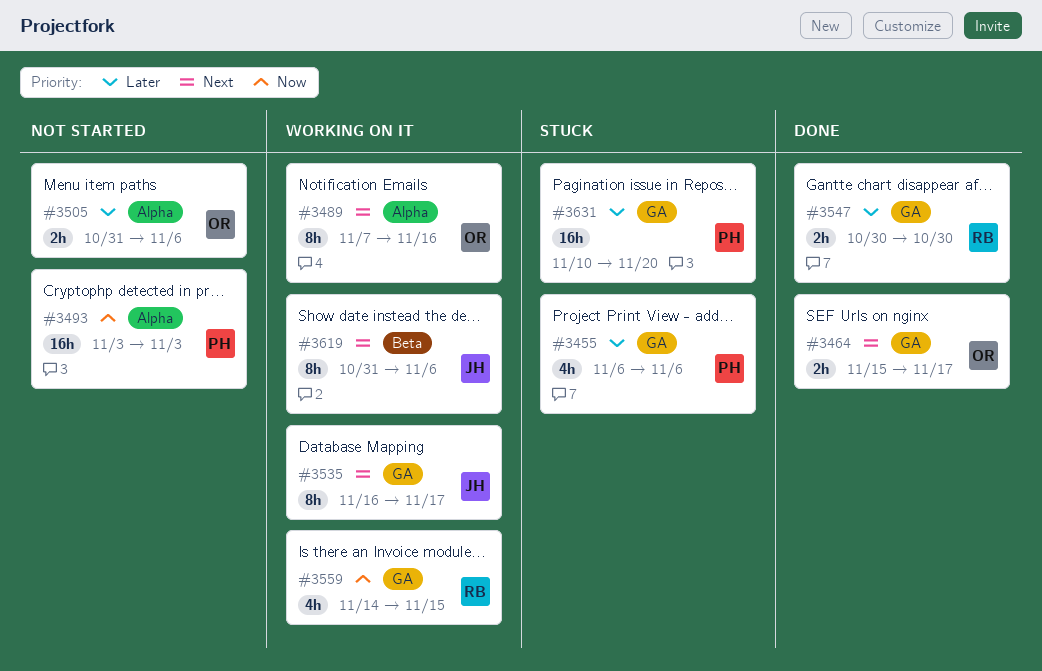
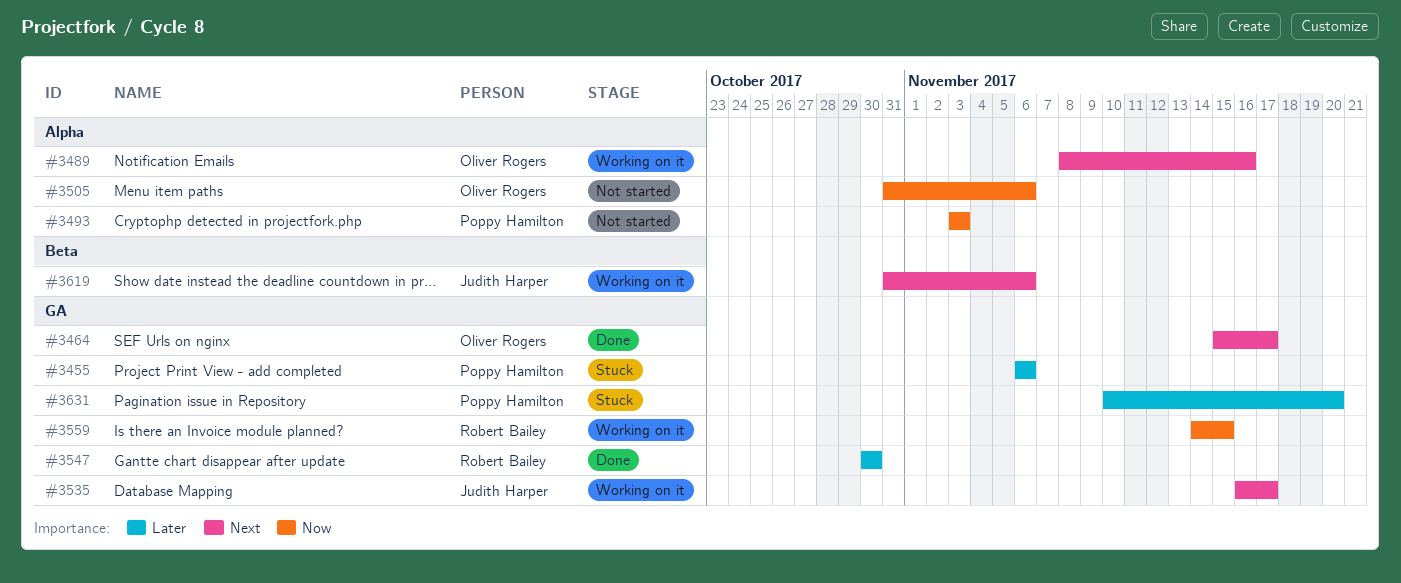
#3489, start: Nov 7 -> Nov 8
#3505, priority: Later -> Now

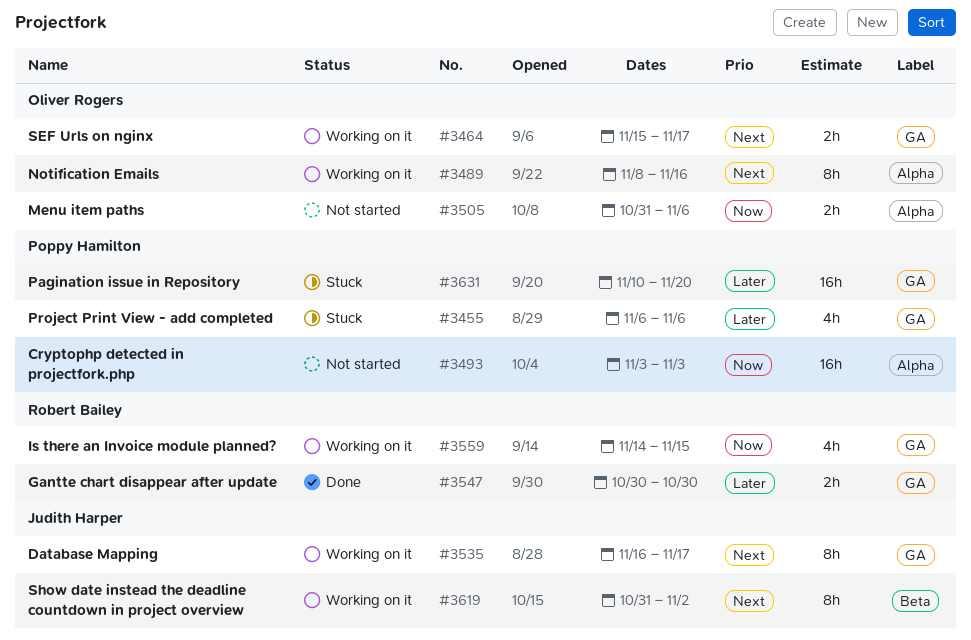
#3464, status: Done -> Working on it
#3619, due: Nov 6 -> Nov 2

